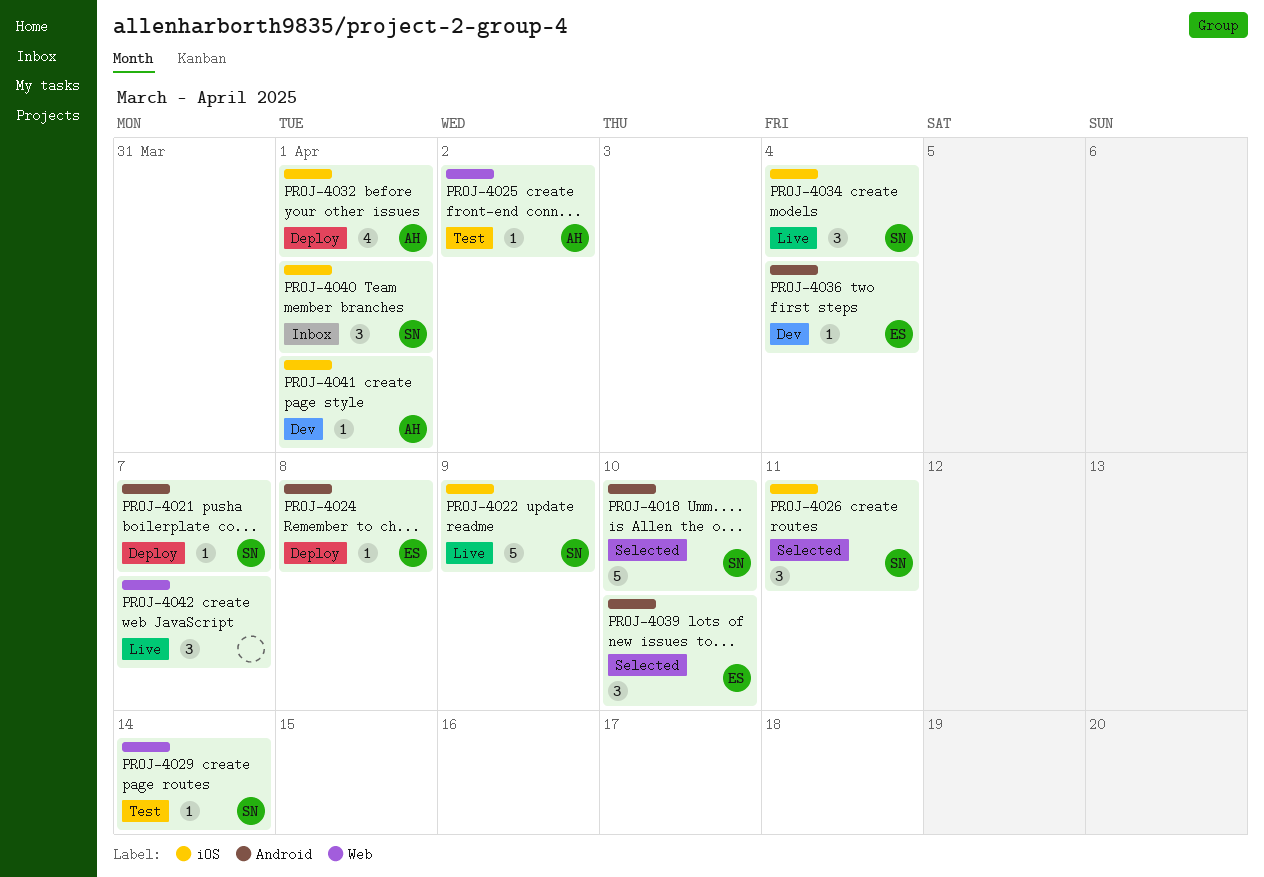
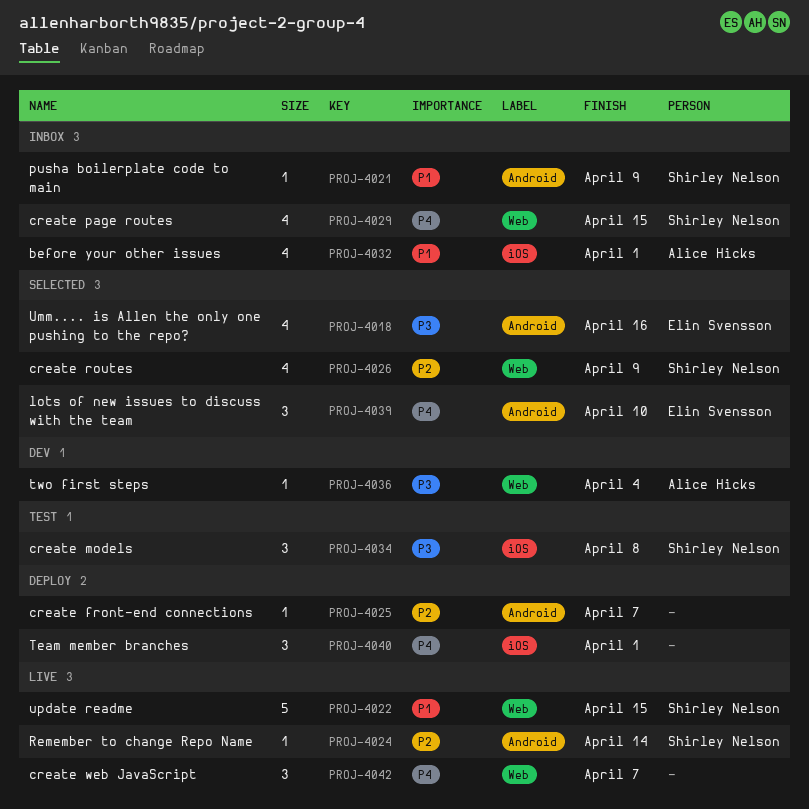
PROJ-4018, owner: Shirley Nelson -> Elin Svensson
PROJ-4018, estimate: 5 -> 4
PROJ-4018, due: Apr 10 -> Apr 16
PROJ-4021, status: Deploy -> Inbox
PROJ-4021, due: Apr 7 -> Apr 9
PROJ-4022, label: iOS -> Web
PROJ-4022, due: Apr 9 -> Apr 15
PROJ-4024, status: Deploy -> Live
PROJ-4024, owner: Elin Svensson -> Shirley Nelson
PROJ-4024, due: Apr 8 -> Apr 14
PROJ-4025, status: Test -> Deploy
PROJ-4025, owner: Alice Hicks -> none
PROJ-4025, label: Web -> Android
PROJ-4025, due: Apr 2 -> Apr 7
PROJ-4026, label: iOS -> Web
PROJ-4026, estimate: 3 -> 4
PROJ-4026, due: Apr 11 -> Apr 9
PROJ-4029, status: Test -> Inbox
PROJ-4029, estimate: 1 -> 4
PROJ-4029, due: Apr 14 -> Apr 15
PROJ-4032, status: Deploy -> Inbox
PROJ-4034, status: Live -> Test
PROJ-4034, due: Apr 4 -> Apr 8
PROJ-4036, owner: Elin Svensson -> Alice Hicks
PROJ-4036, label: Android -> Web
PROJ-4040, status: Inbox -> Deploy
PROJ-4040, owner: Shirley Nelson -> none
PROJ-4041: present -> none

